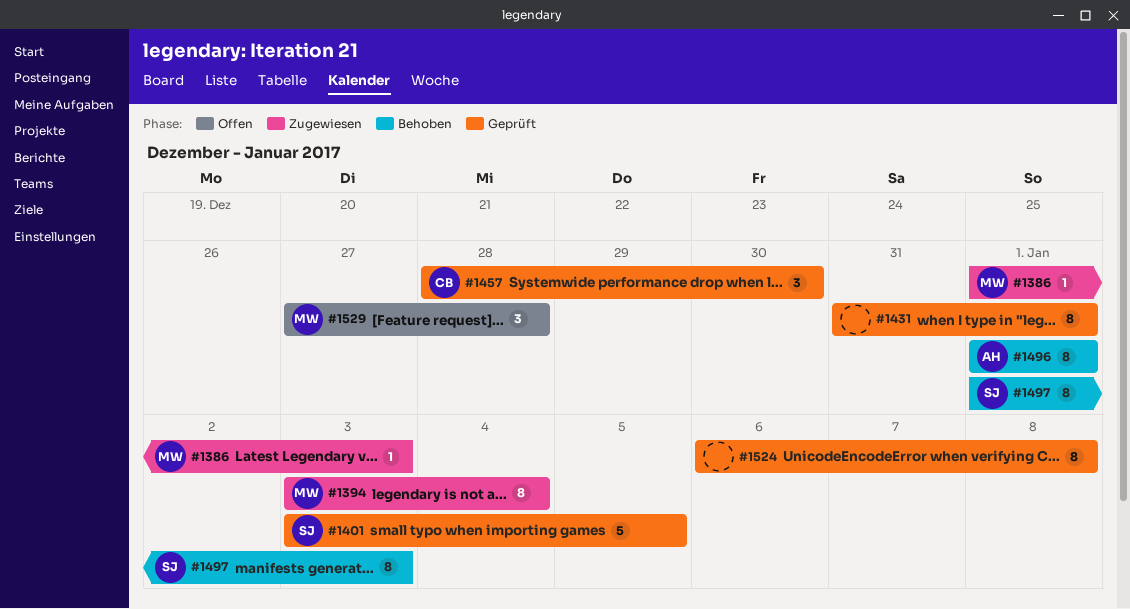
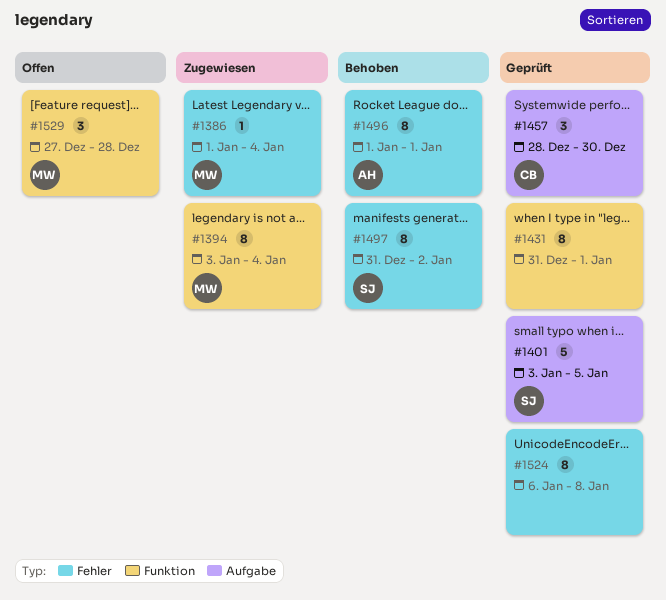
#1386, due: Jan 3 -> Jan 4
#1497, start: Jan 1 -> Dec 31
#1497, due: Jan 3 -> Jan 2

